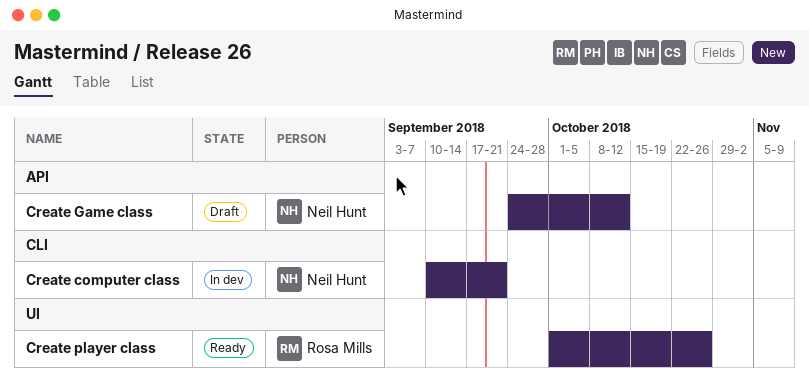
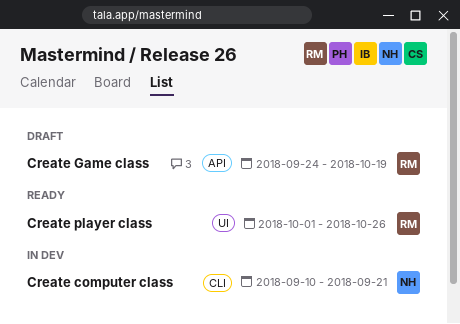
Create Game class, owner: Neil Hunt -> Rosa Mills
Create Game class, due: Oct 12 -> Oct 19

